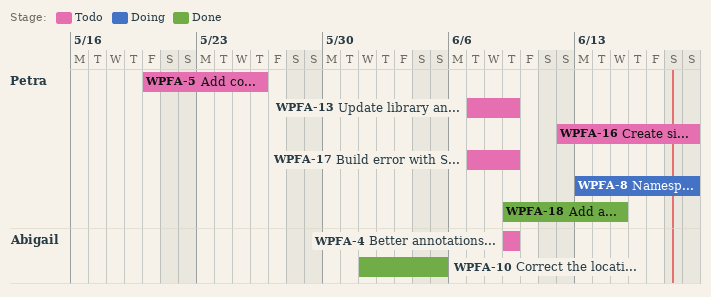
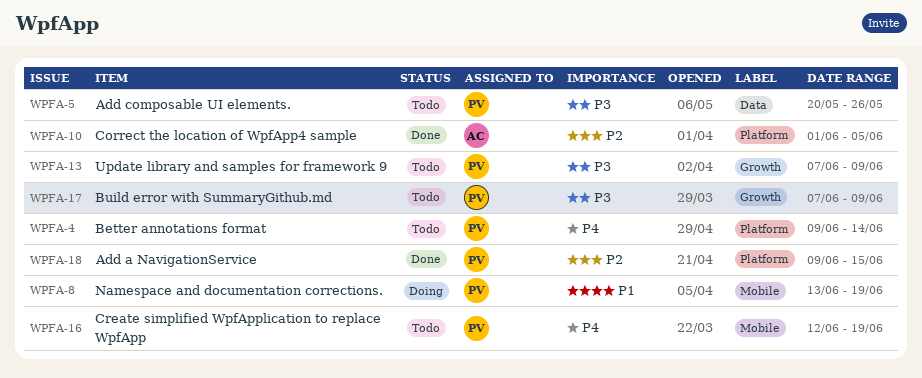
WPFA-4, owner: Abigail -> Petra
WPFA-4, due: Jun 9 -> Jun 14

